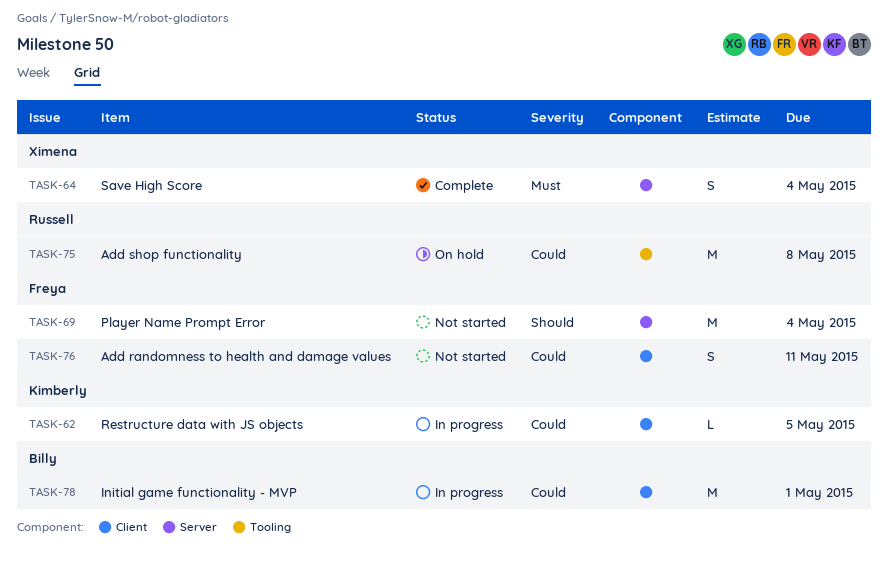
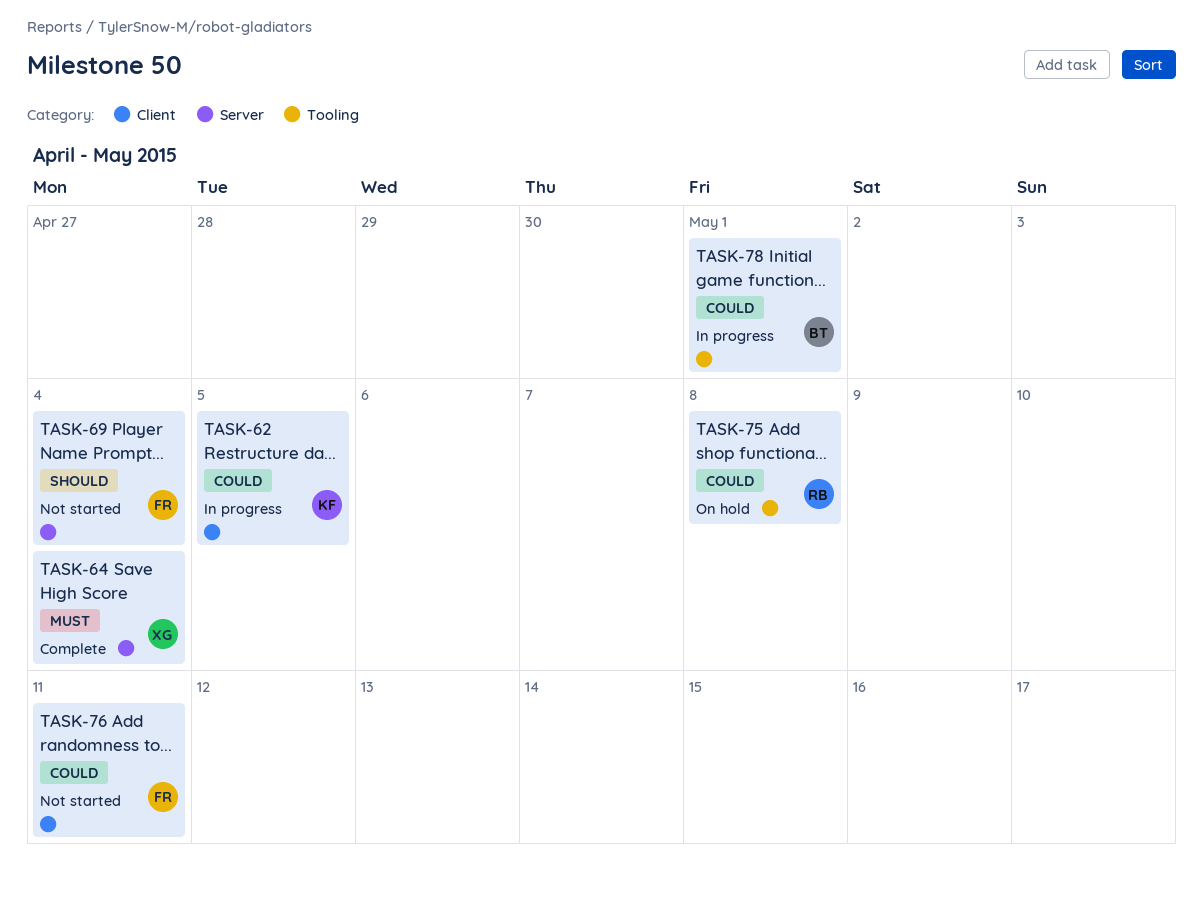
TASK-78, label: Client -> Tooling

